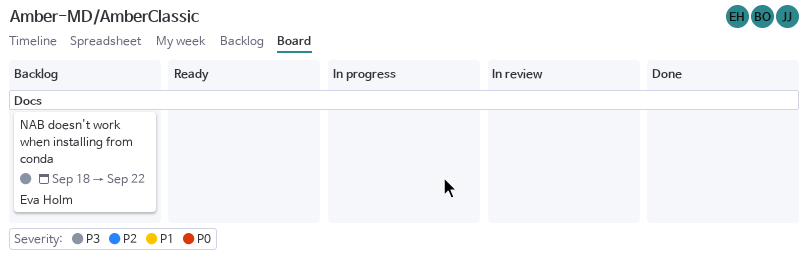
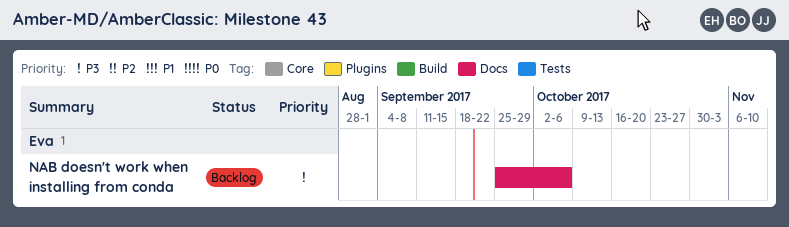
NAB doesn't work when installing from conda, start: Sep 18 -> Sep 25
NAB doesn't work when installing from conda, due: Sep 22 -> Oct 6

